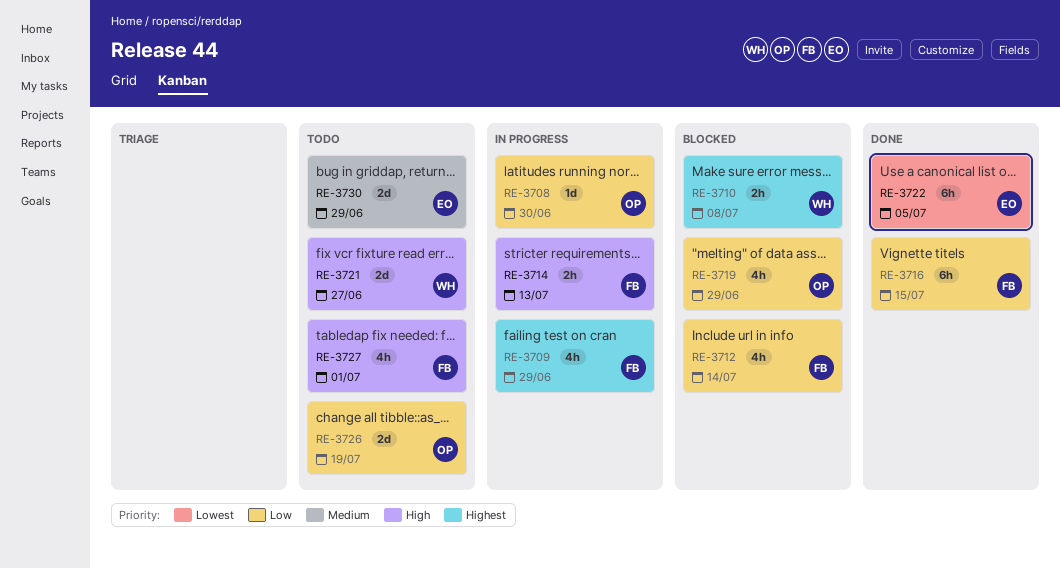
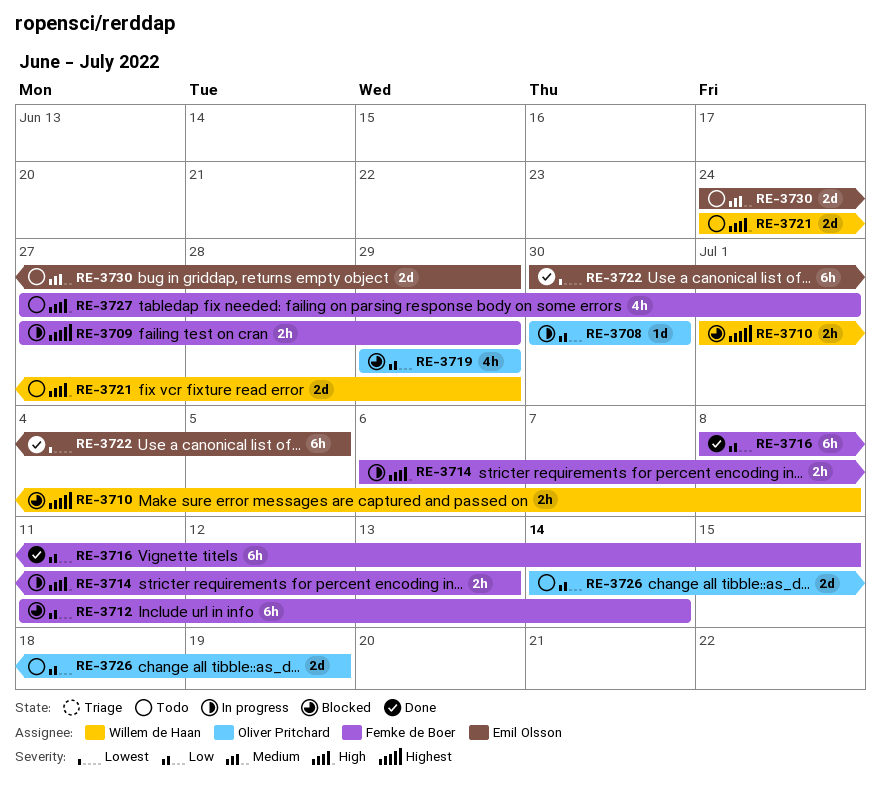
RE-3709, estimate: 4h -> 2h
RE-3712, estimate: 4h -> 6h
RE-3721, due: Jun 27 -> Jun 29

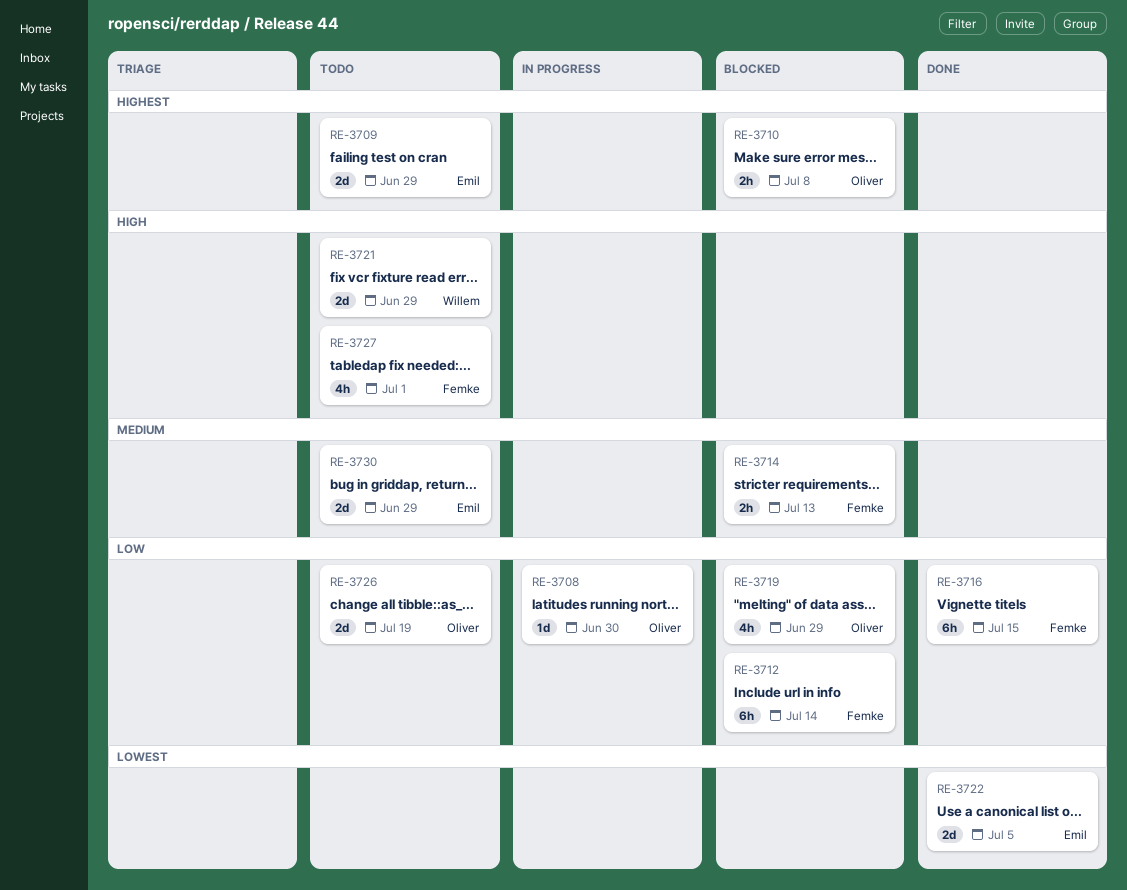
RE-3709, status: In progress -> Todo
RE-3709, owner: Femke de Boer -> Emil Olsson
RE-3709, estimate: 2h -> 2d
RE-3710, owner: Willem de Haan -> Oliver Pritchard
RE-3714, status: In progress -> Blocked
RE-3714, priority: High -> Medium
RE-3722, estimate: 6h -> 2d

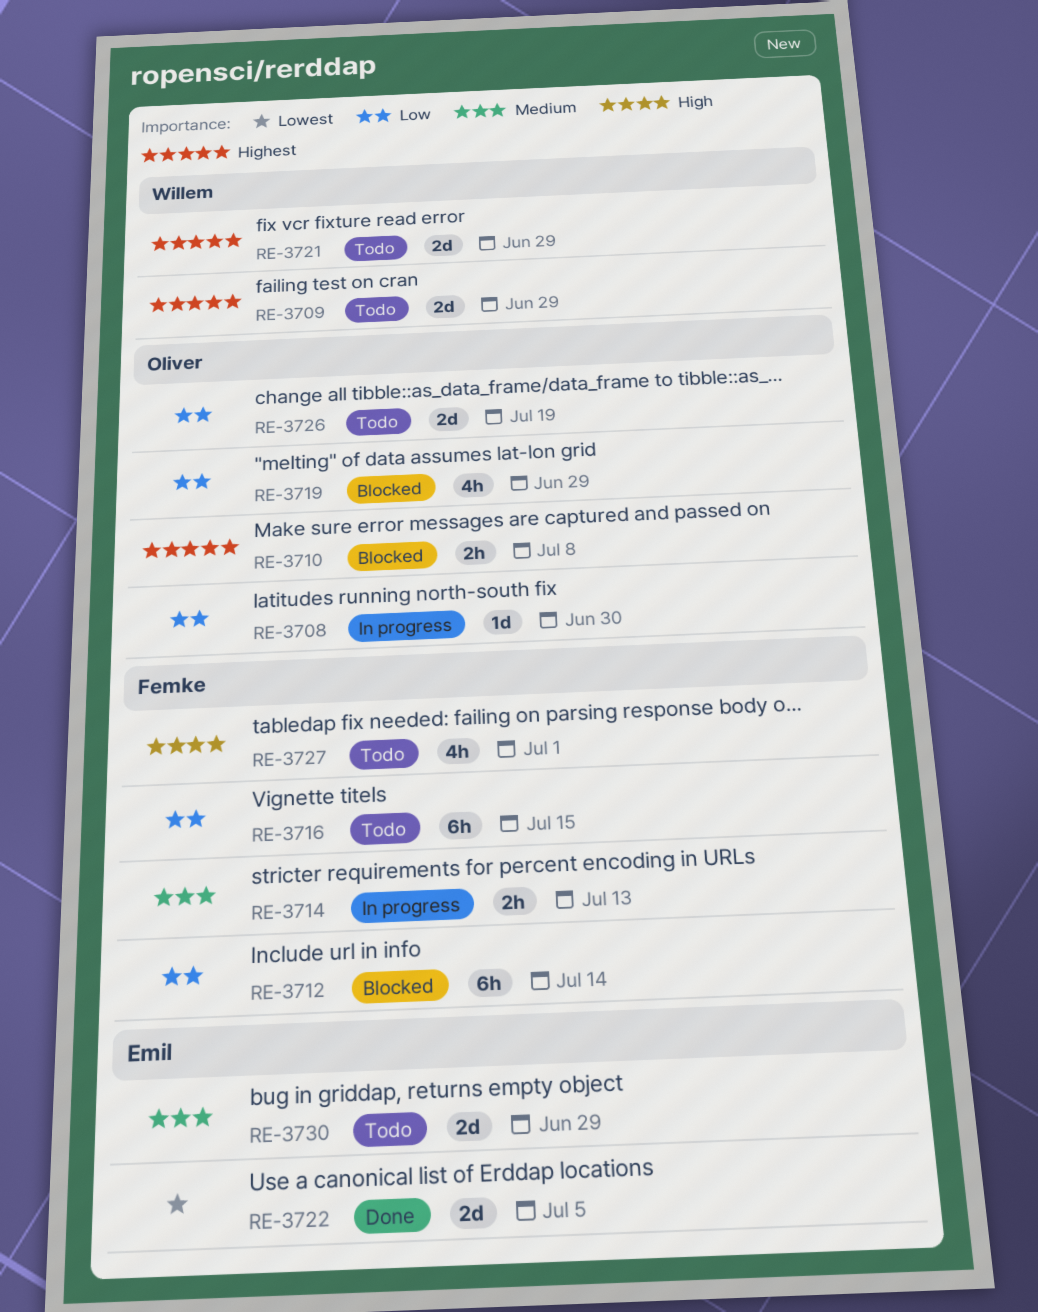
RE-3709, owner: Emil -> Willem
RE-3714, status: Blocked -> In progress
RE-3716, status: Done -> Todo
RE-3721, priority: High -> Highest

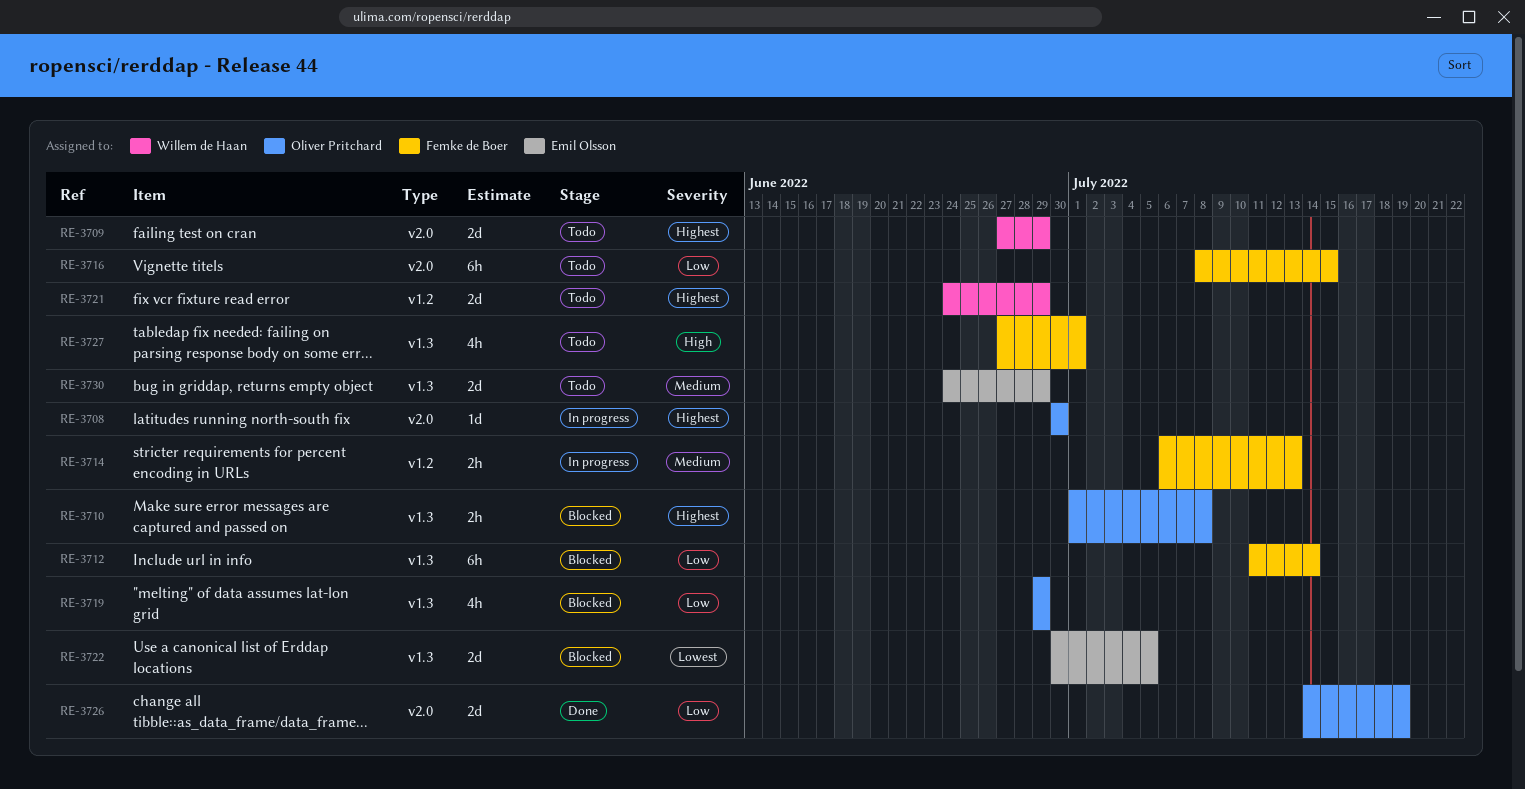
RE-3708, priority: Low -> Highest
RE-3722, status: Done -> Blocked
RE-3726, status: Todo -> Done

